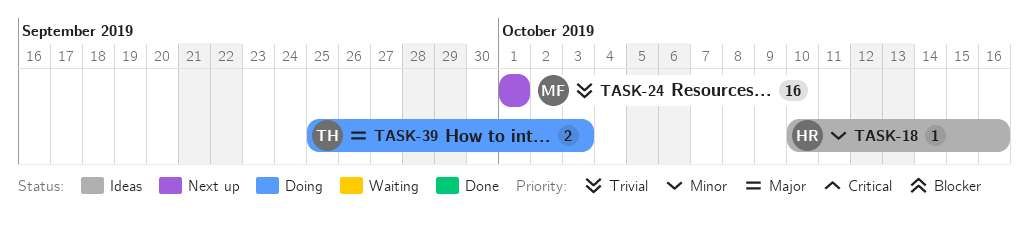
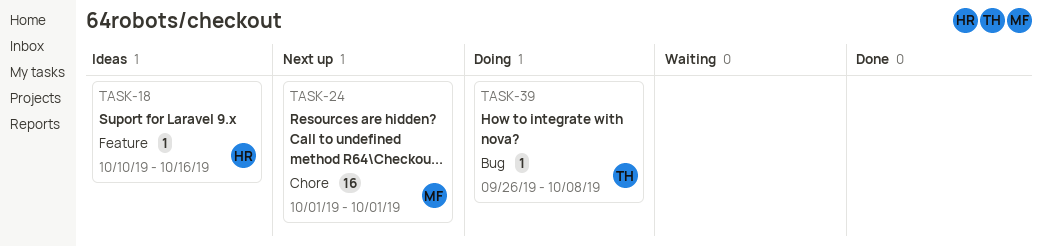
TASK-39, estimate: 2 -> 1
TASK-39, start: Sep 25 -> Sep 26
TASK-39, due: Oct 3 -> Oct 8

